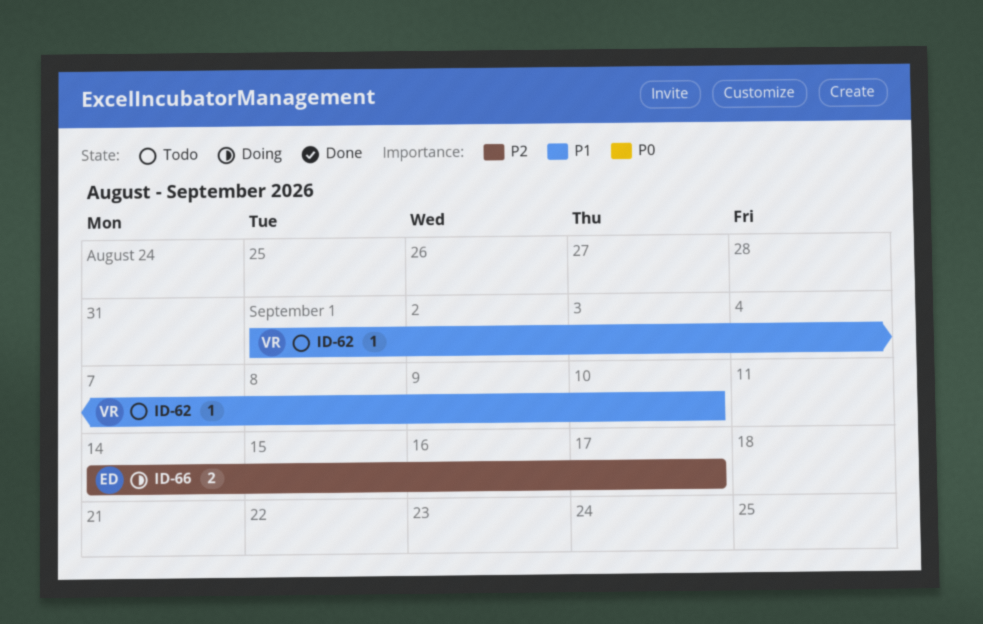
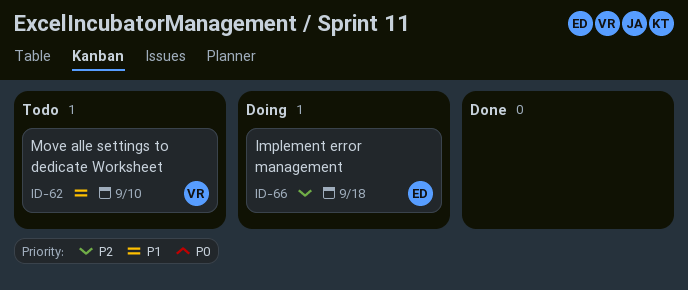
ID-66, due: Sep 17 -> Sep 18

